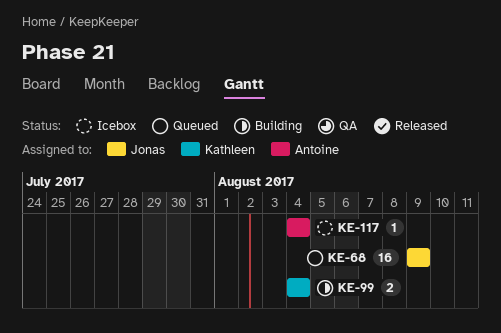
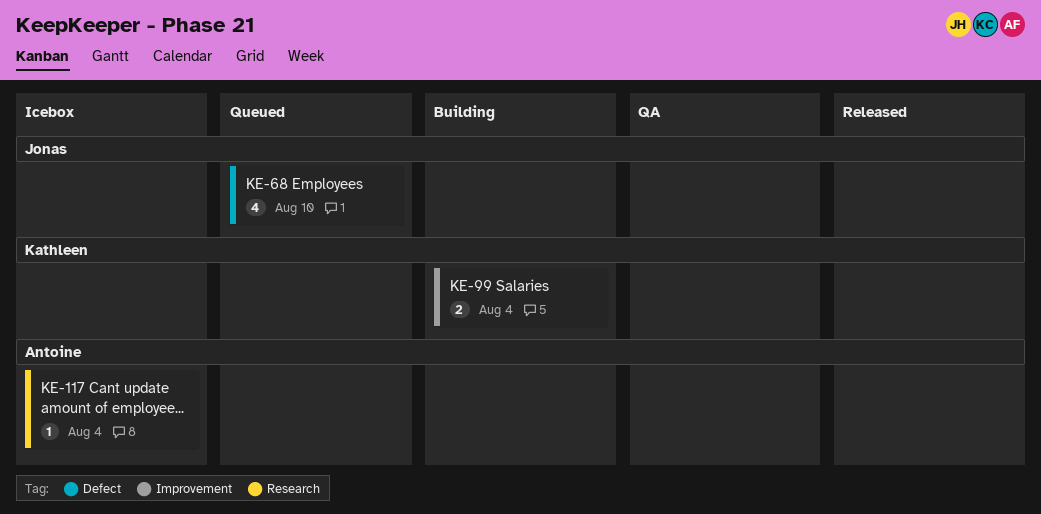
KE-68, estimate: 16 -> 4
KE-68, due: Aug 9 -> Aug 10

